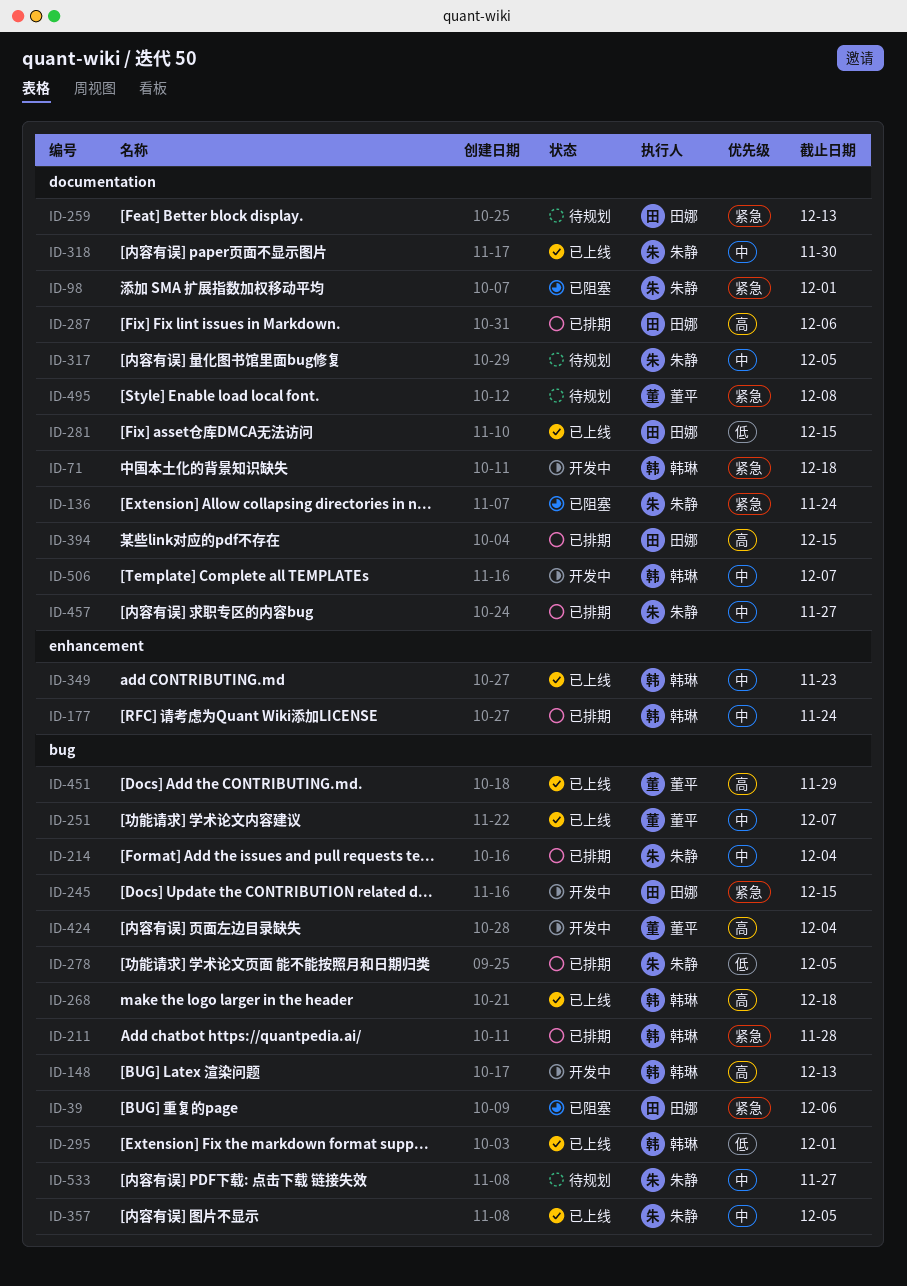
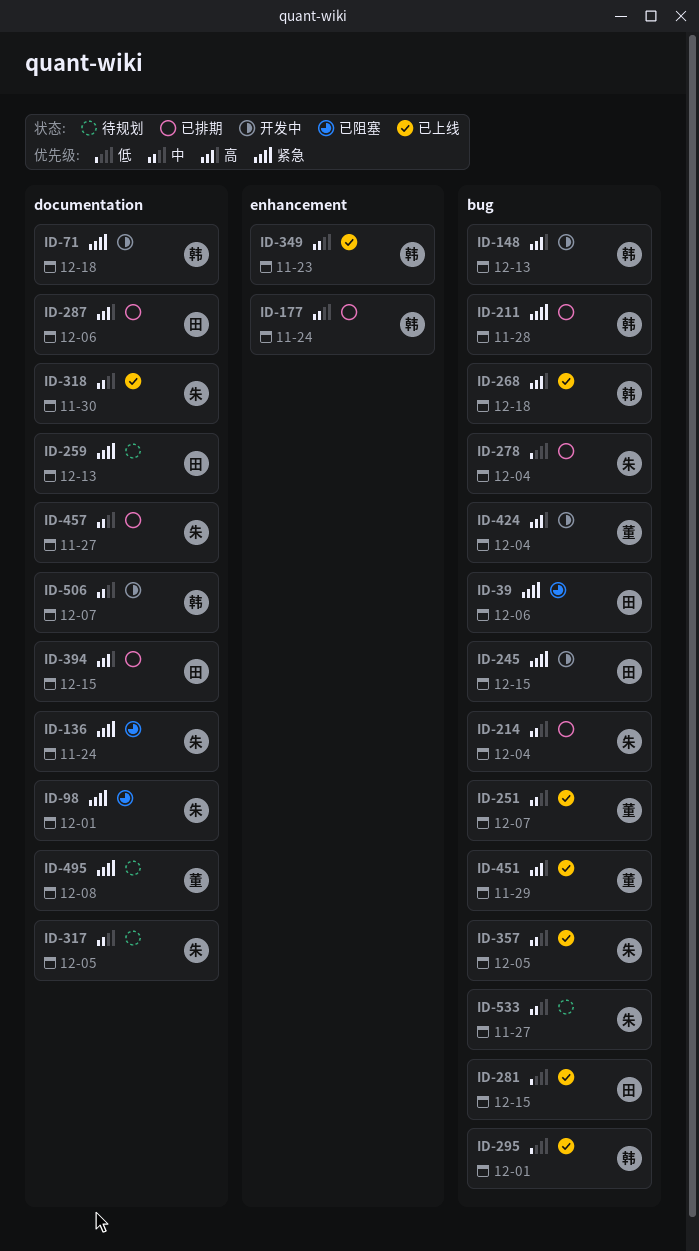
ID-278, due: Dec 5 -> Dec 4
ID-281, label: documentation -> bug

